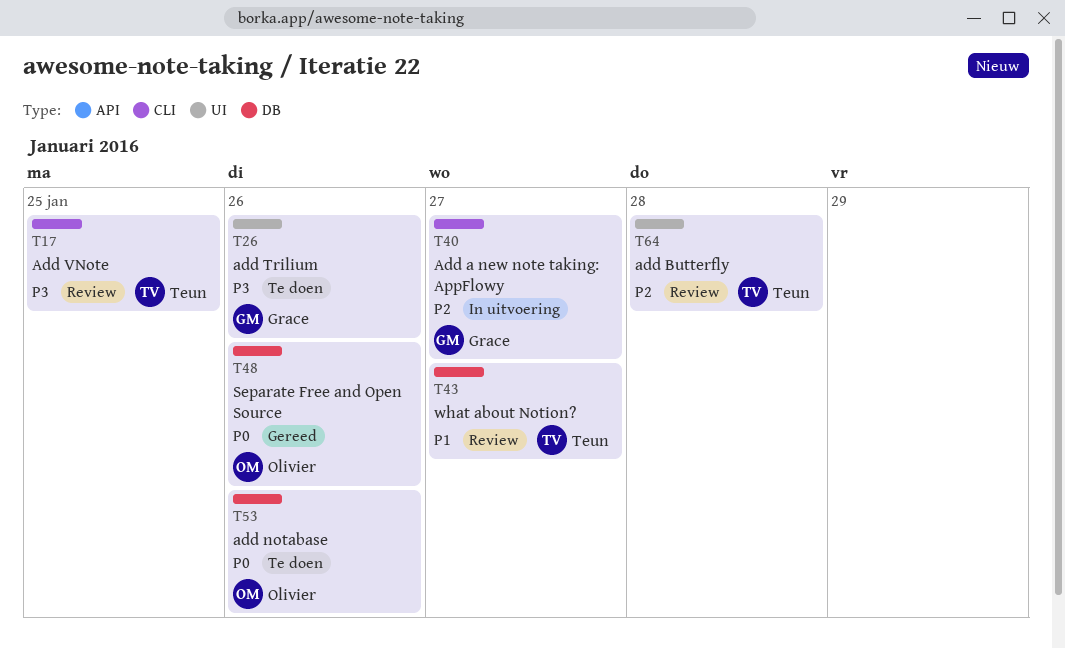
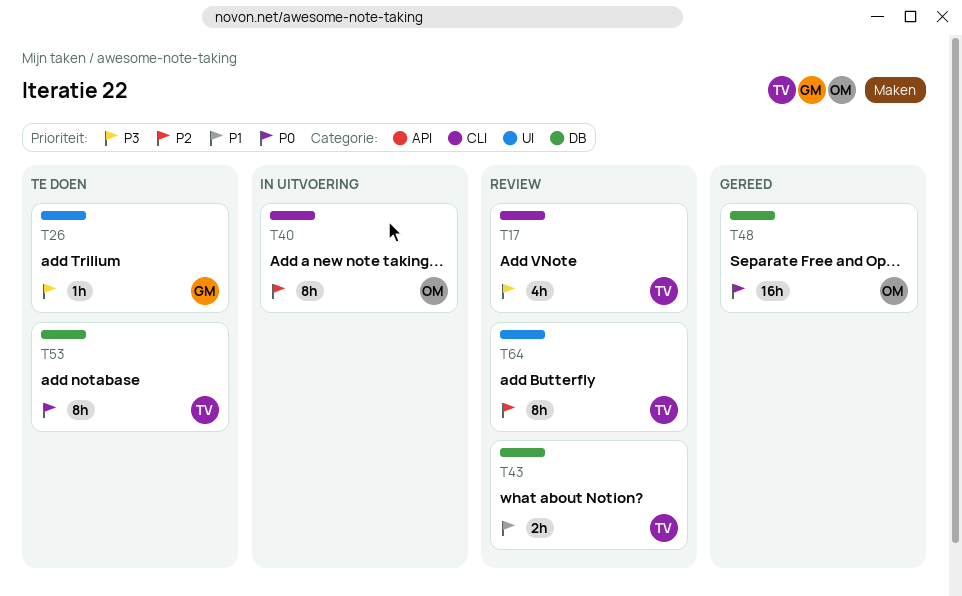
T40, owner: Grace -> Olivier
T53, owner: Olivier -> Teun

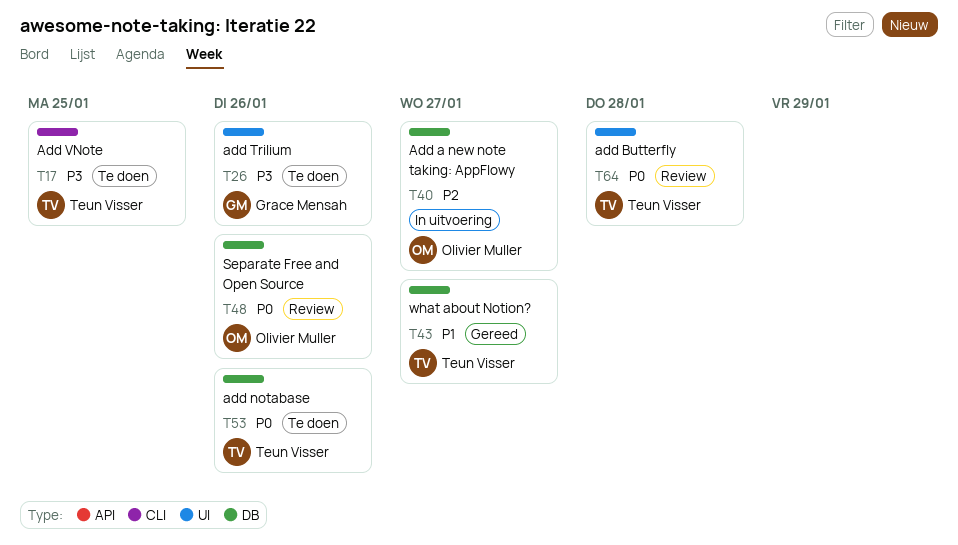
T17, status: Review -> Te doen
T40, label: CLI -> DB
T43, status: Review -> Gereed
T48, status: Gereed -> Review
T64, priority: P2 -> P0

